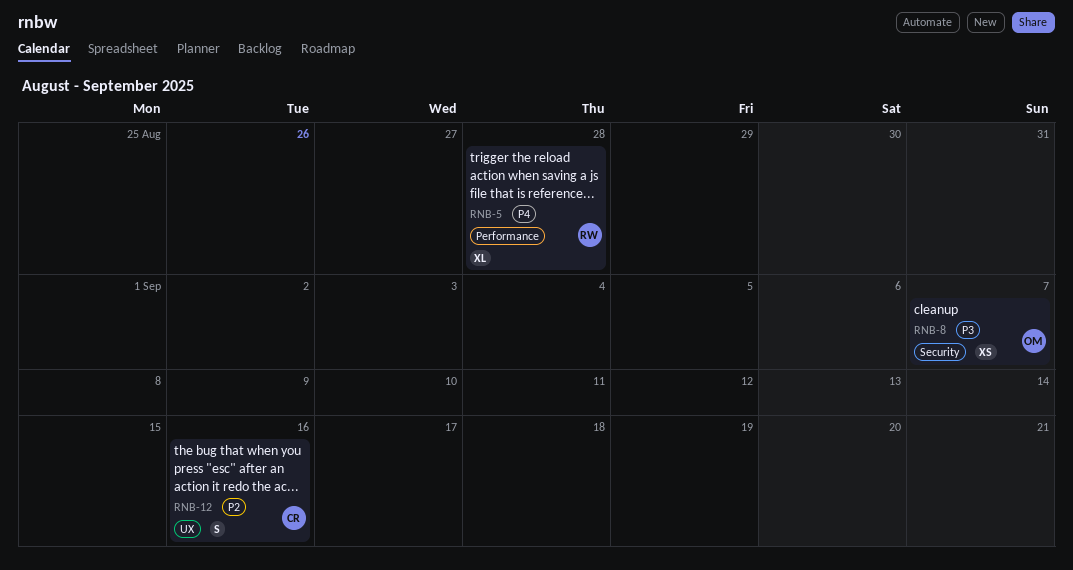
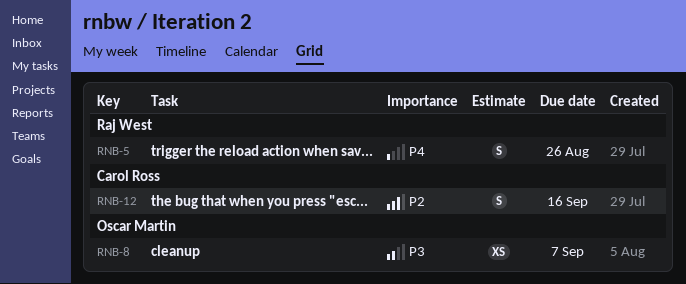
RNB-5, estimate: XL -> S
RNB-5, due: Aug 28 -> Aug 26

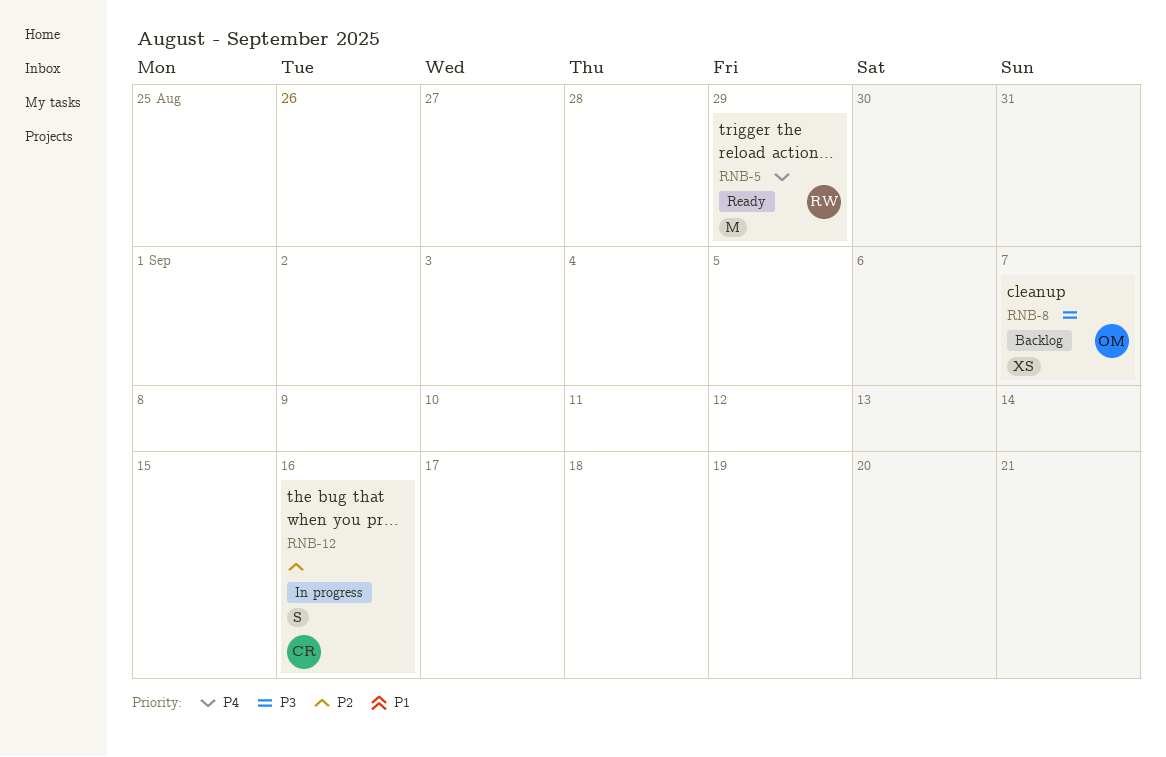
RNB-5, estimate: S -> M
RNB-5, due: Aug 26 -> Aug 29

